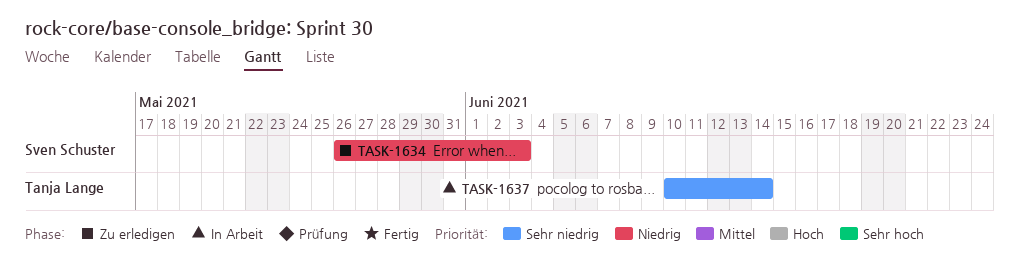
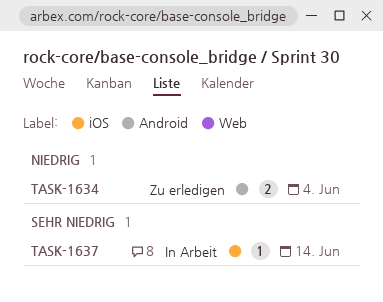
TASK-1634, due: Jun 3 -> Jun 4

